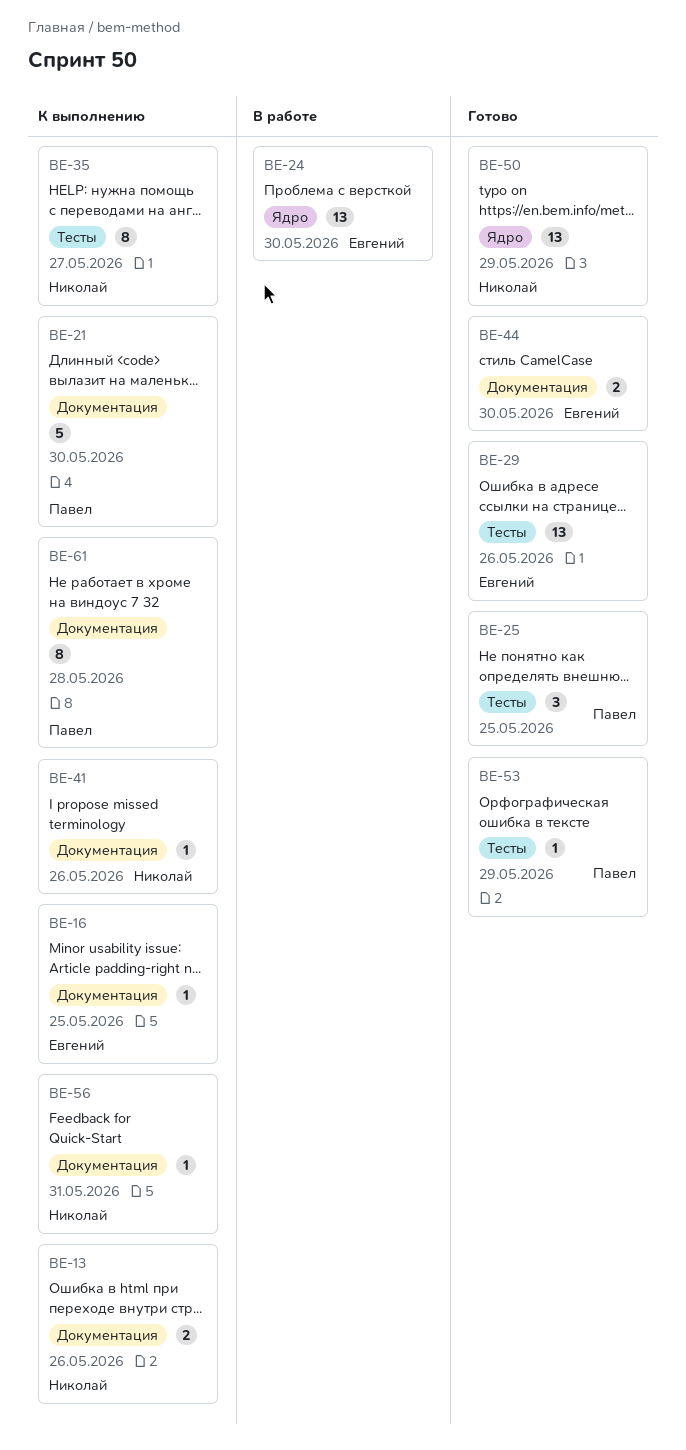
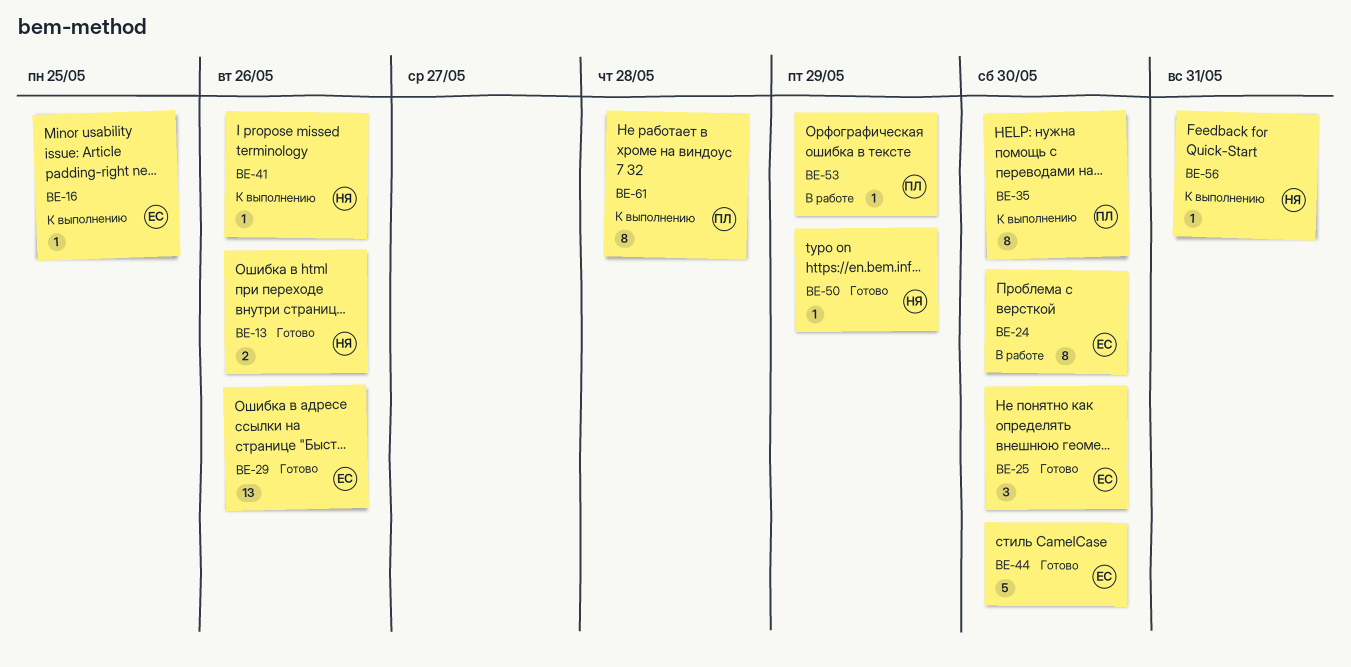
BE-13, status: К выполнению -> Готово
BE-21: present -> none
BE-24, estimate: 13 -> 8
BE-25, owner: Павел -> Евгений
BE-25, due: May 25 -> May 30
BE-35, owner: Николай -> Павел
BE-35, due: May 27 -> May 30
BE-44, estimate: 2 -> 5
BE-50, estimate: 13 -> 1
BE-53, status: Готово -> В работе

